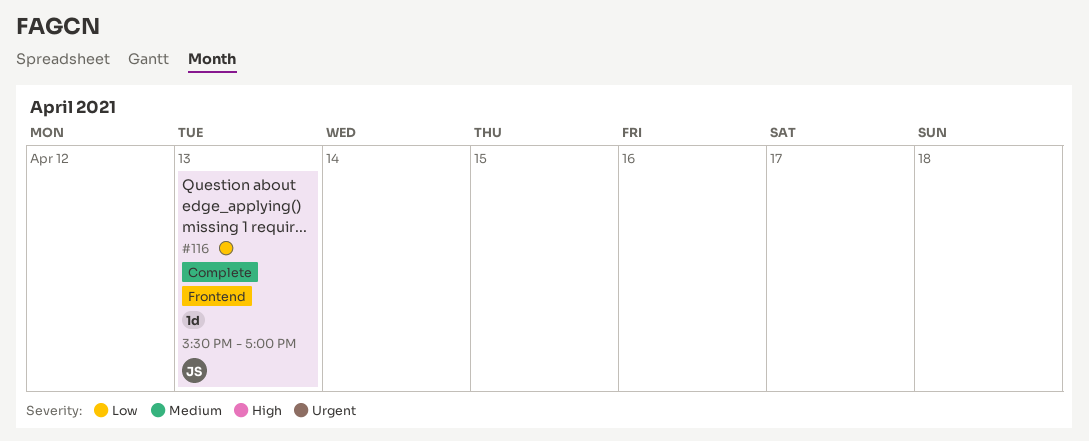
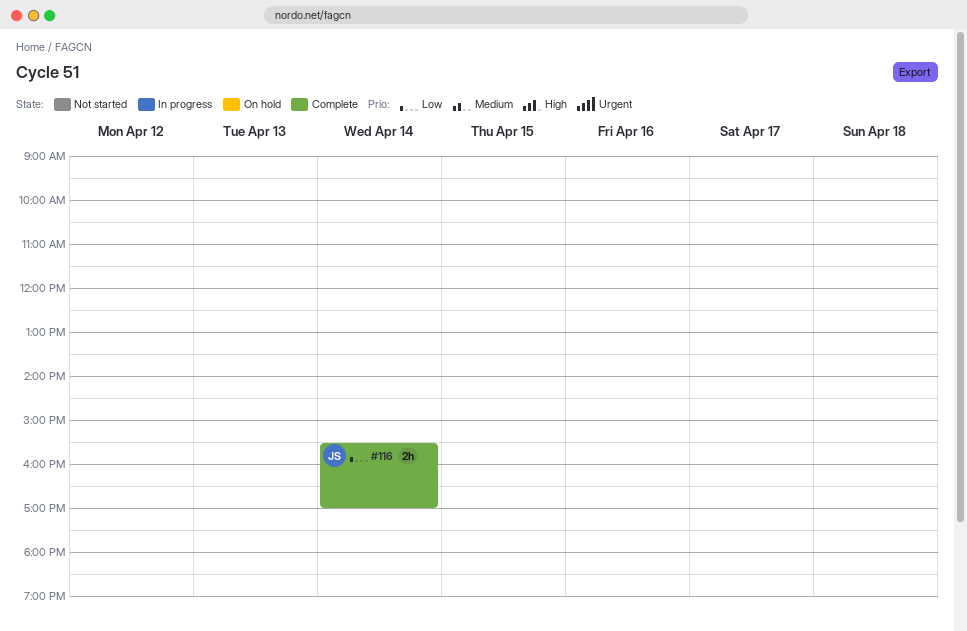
#116, estimate: 1d -> 2h
#116, day: Apr 13 -> Apr 14

